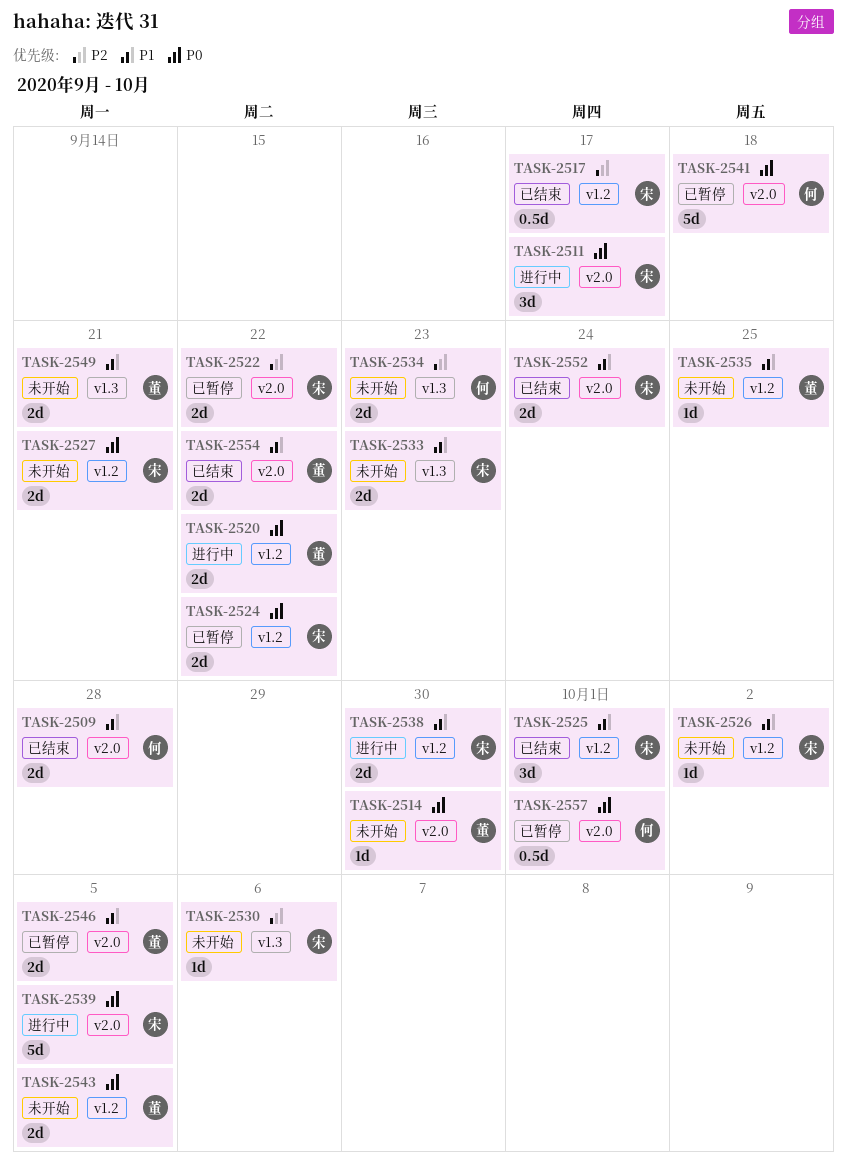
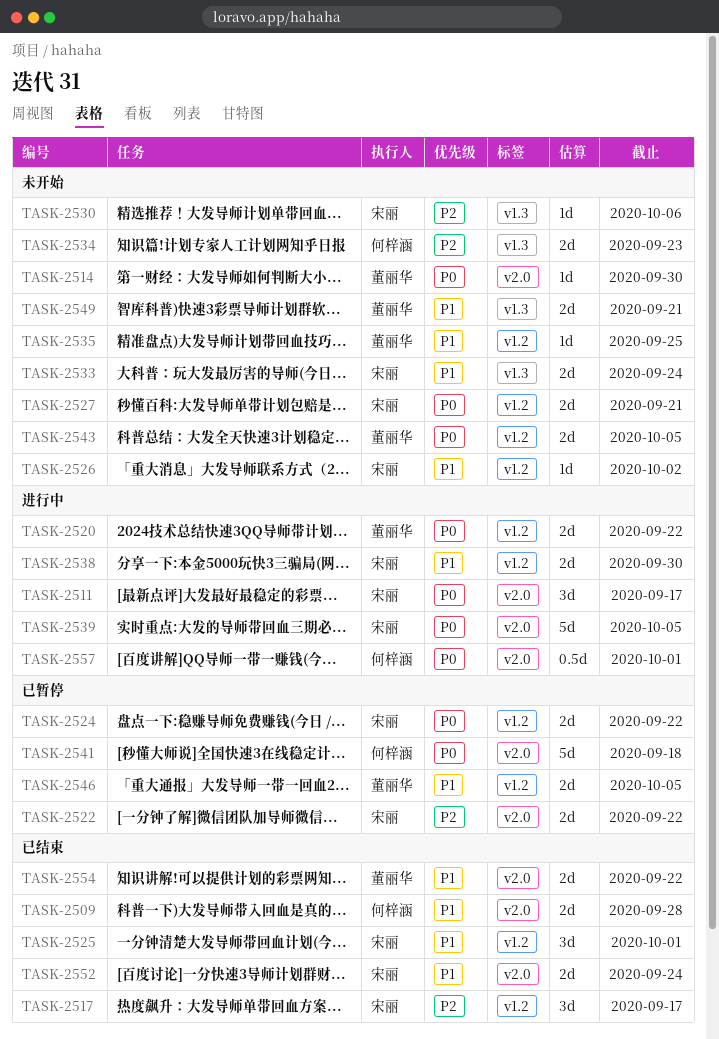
TASK-2517, estimate: 0.5d -> 3d
TASK-2533, due: Sep 23 -> Sep 24
TASK-2546, label: v2.0 -> v1.2
TASK-2557, status: 已暂停 -> 进行中

